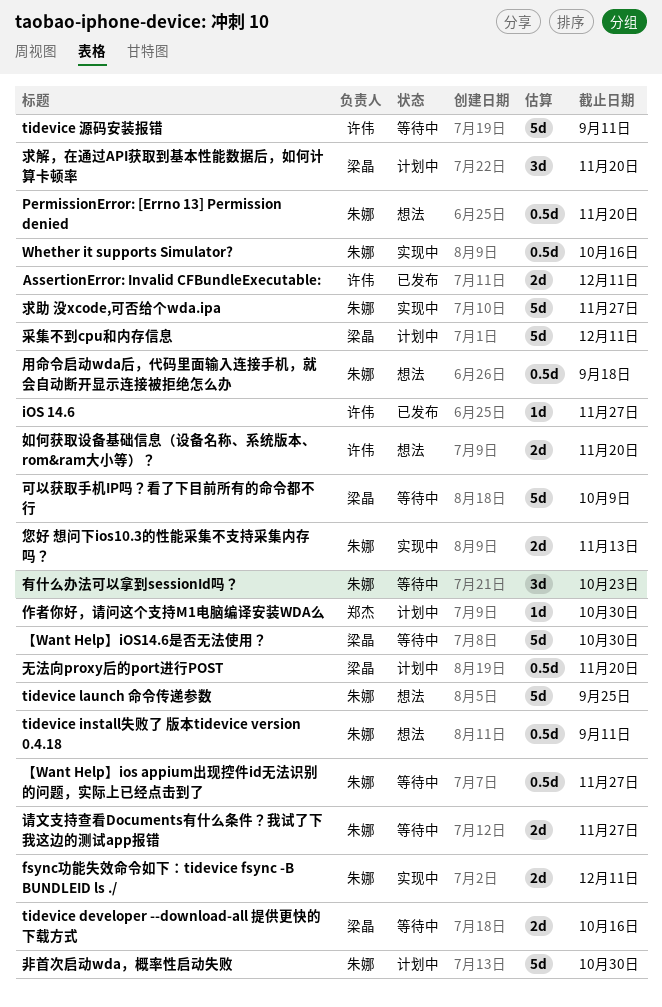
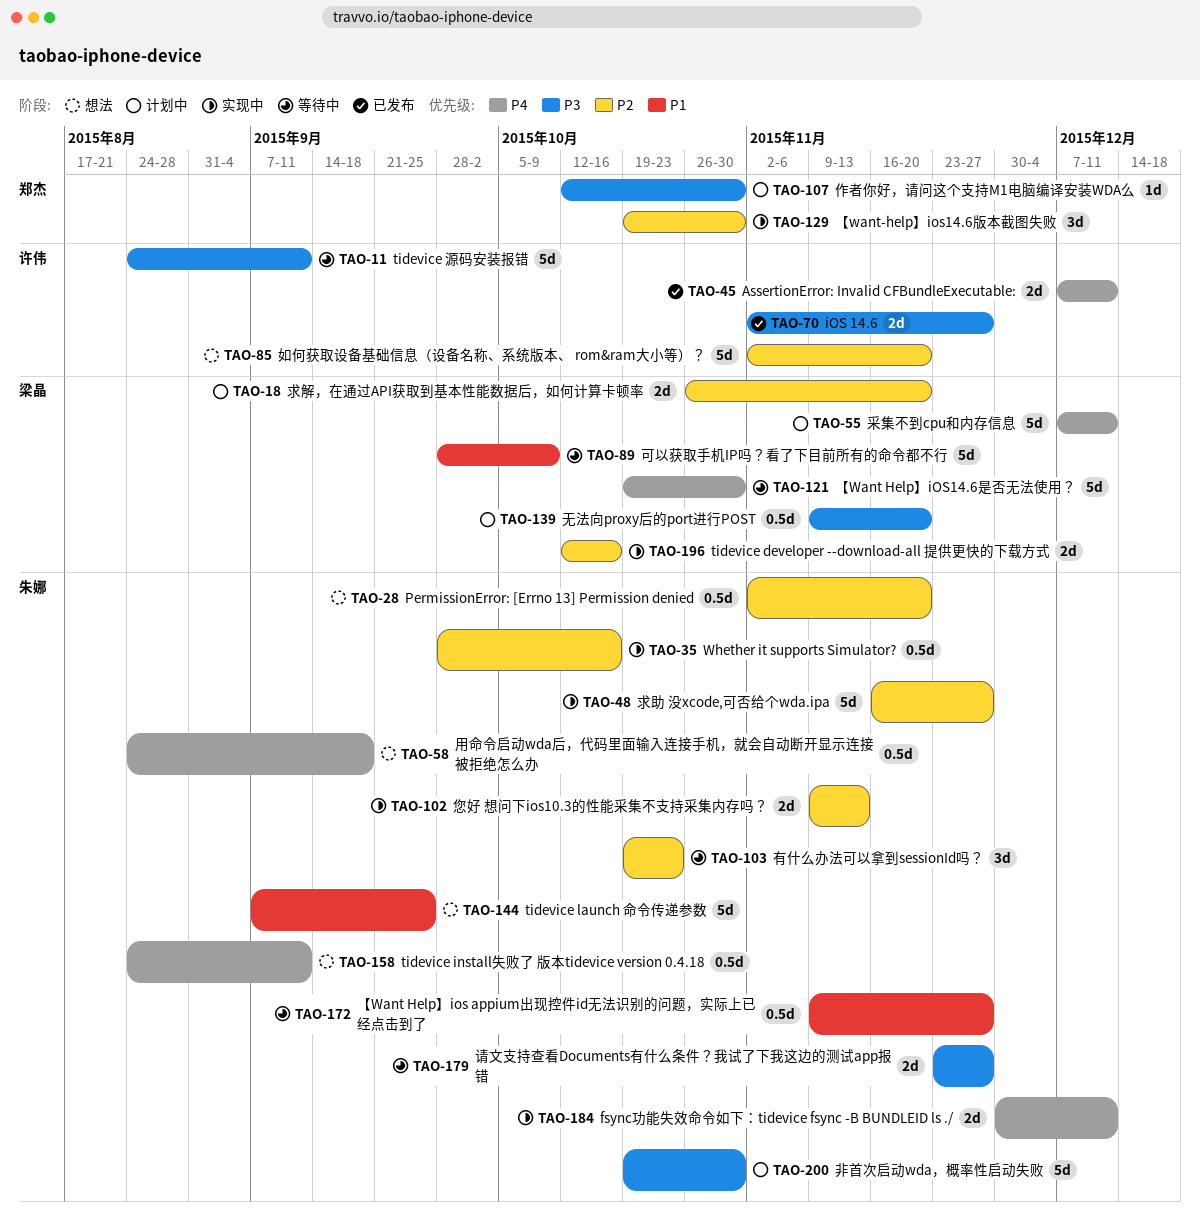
iOS 14.6, estimate: 1d -> 2d
tidevice developer --download-all 提供更快的下载方式, status: 等待中 -> 实现中
【want-help】ios14.6版本截图失败: none -> present
如何获取设备基础信息（设备名称、系统版本、 rom&ram大小等）？, estimate: 2d -> 5d
求解，在通过API获取到基本性能数据后，如何计算卡顿率, estimate: 3d -> 2d

